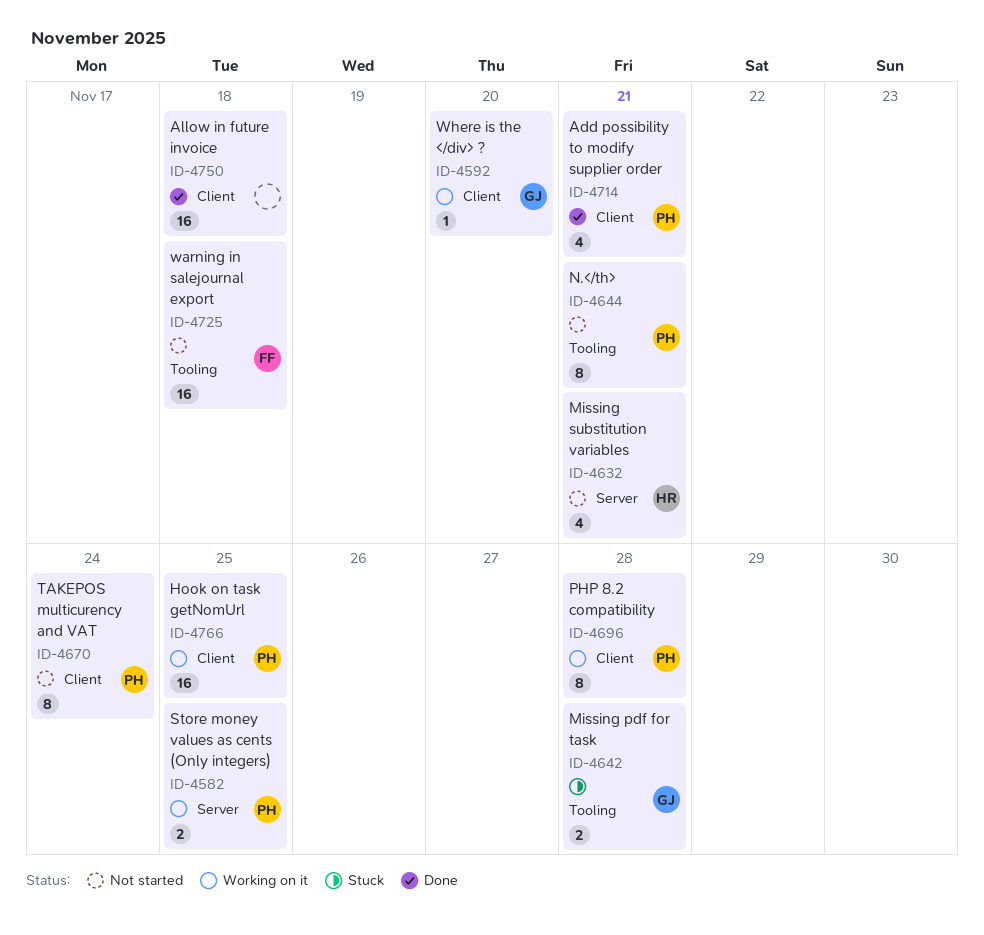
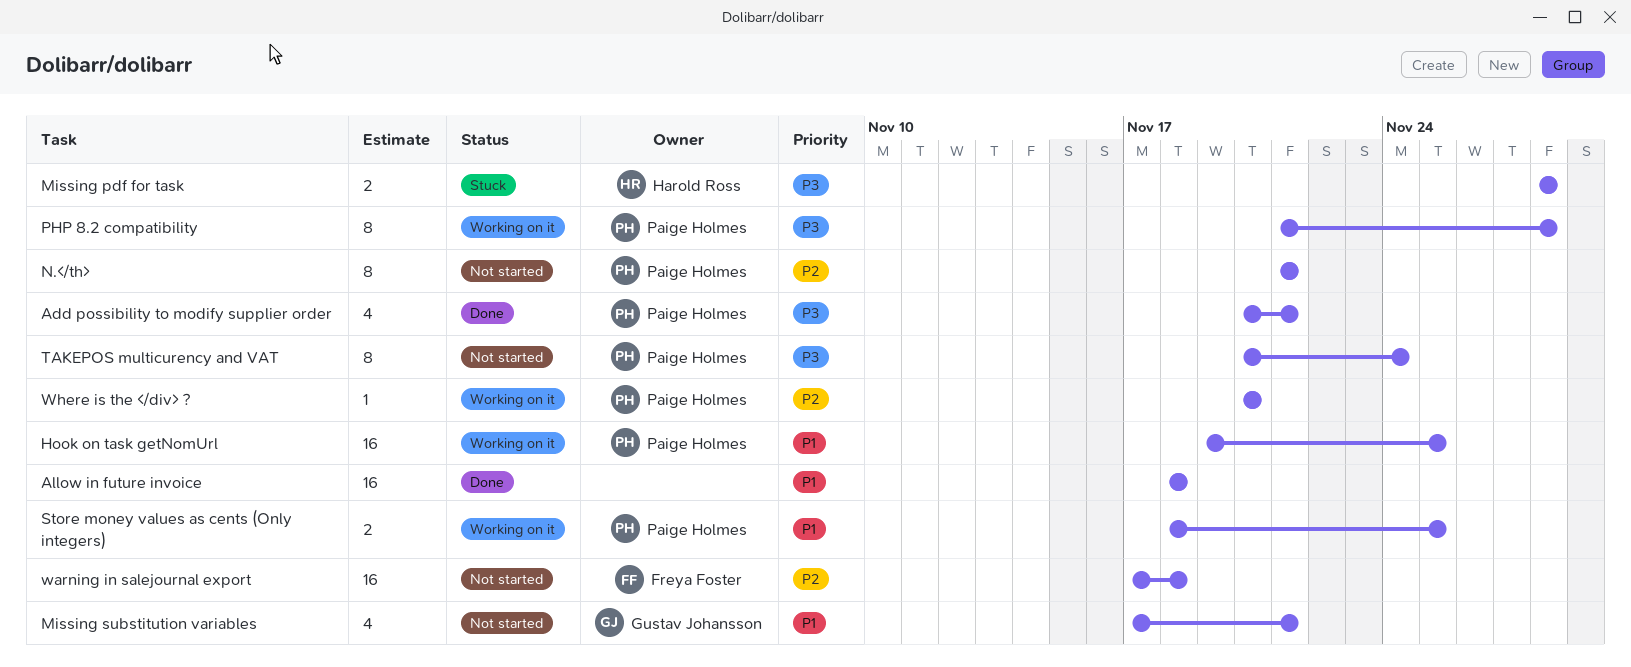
Missing pdf for task, owner: Gustav Johansson -> Harold Ross
Missing substitution variables, owner: Harold Ross -> Gustav Johansson
Where is the </div> ?, owner: Gustav Johansson -> Paige Holmes

